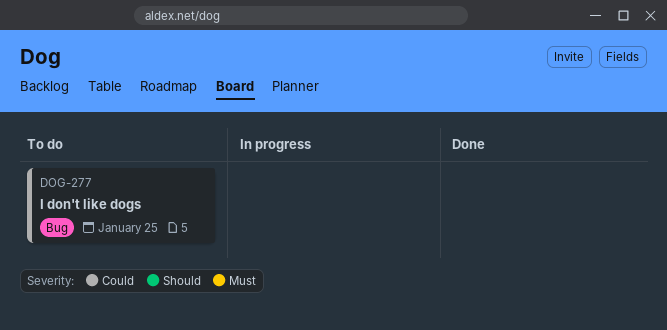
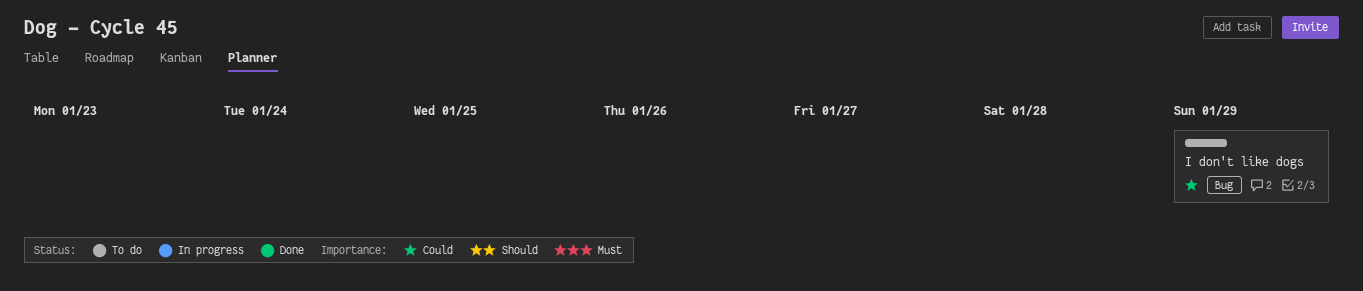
I don't like dogs, due: Jan 25 -> Jan 29

